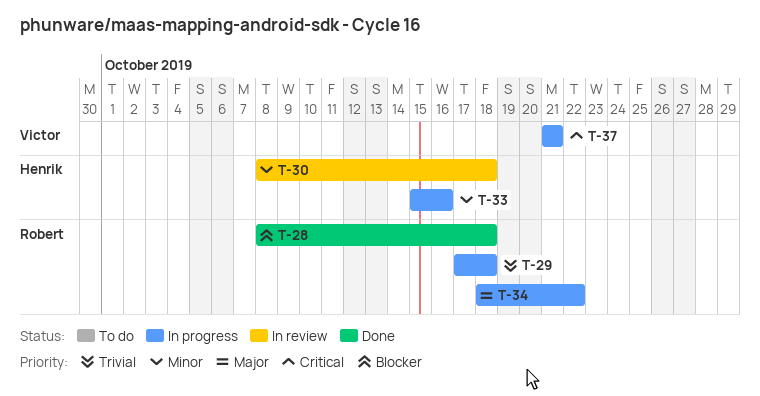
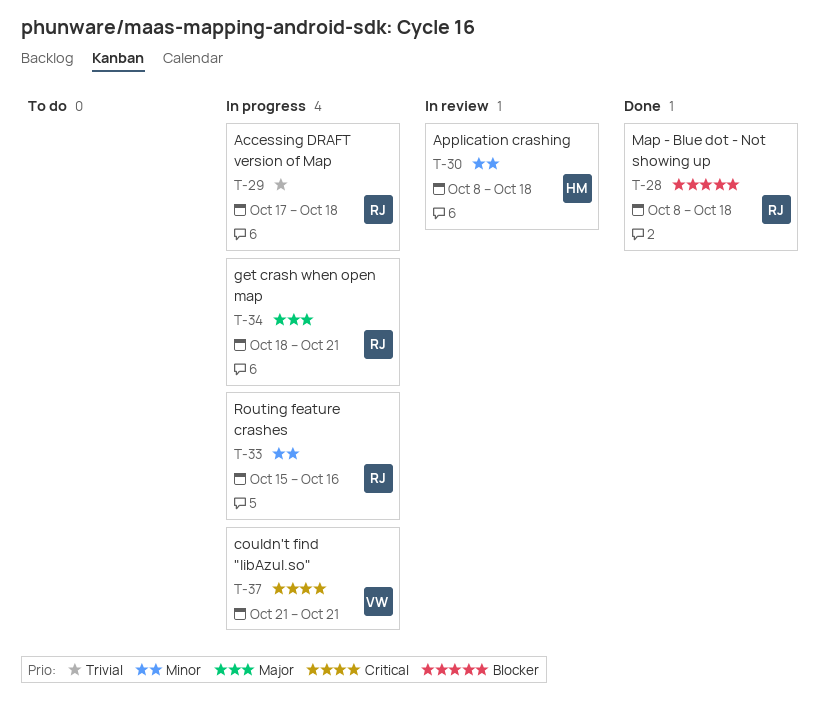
T-33, owner: Henrik -> Robert
T-34, due: Oct 22 -> Oct 21

